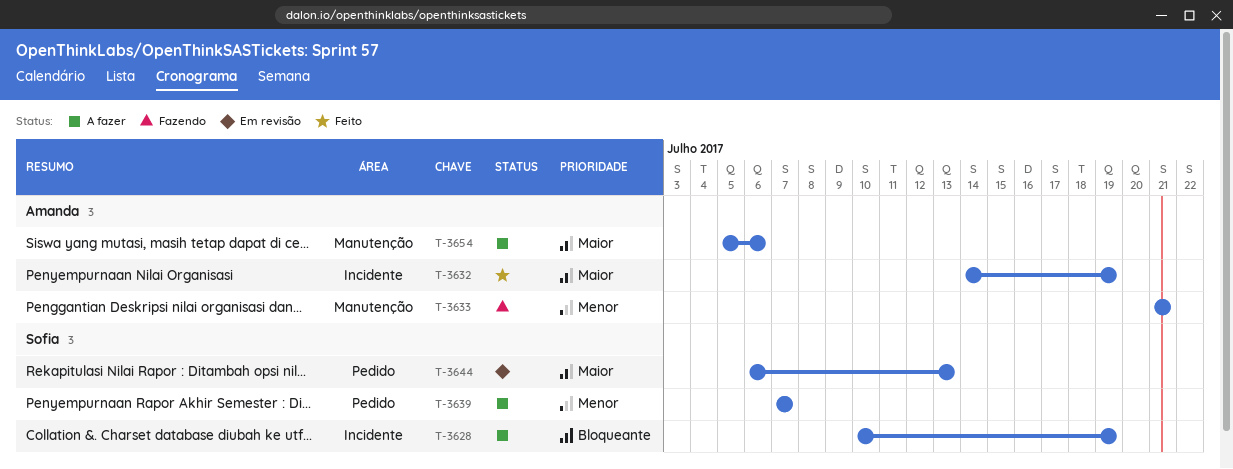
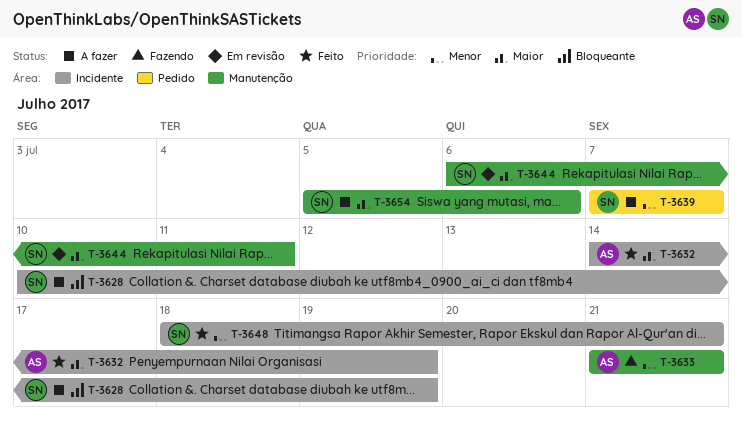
T-3644, label: Pedido -> Manutenção
T-3644, due: Jul 13 -> Jul 11
T-3648: none -> present
T-3654, owner: Amanda -> Sofia

